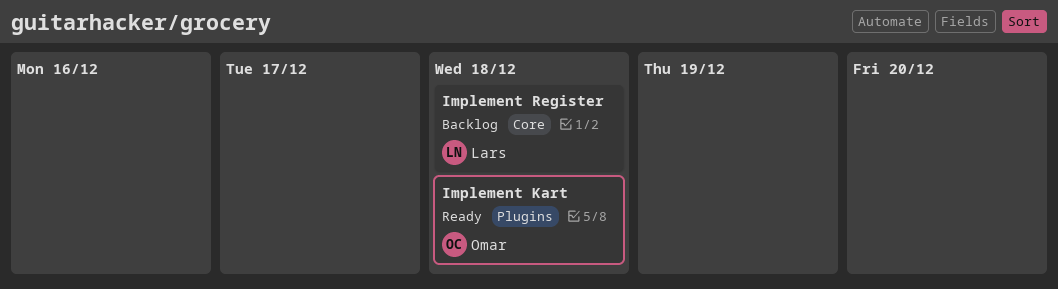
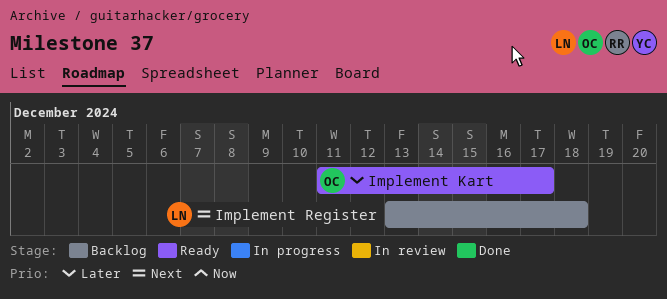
Implement Kart, due: Dec 18 -> Dec 17

